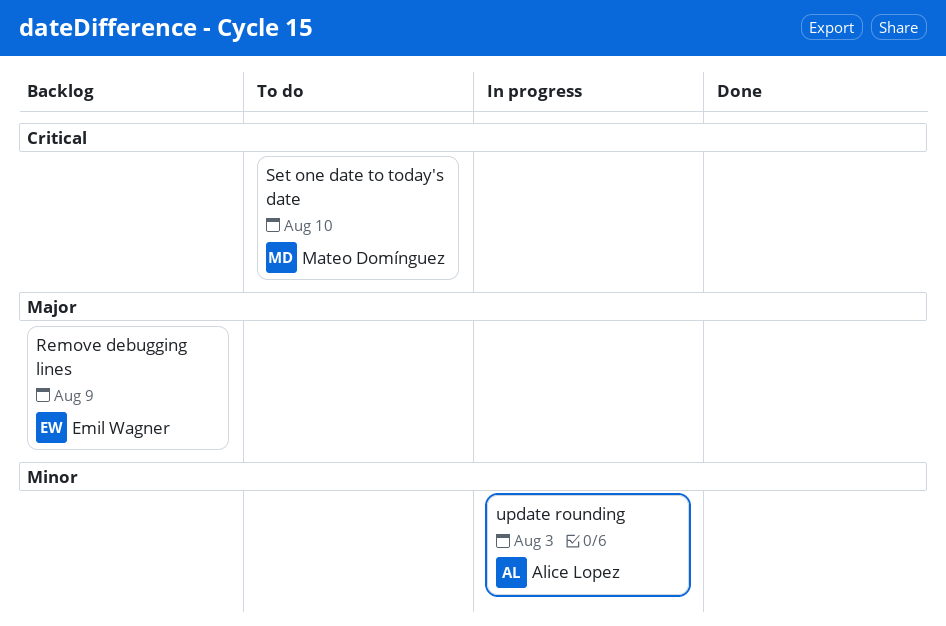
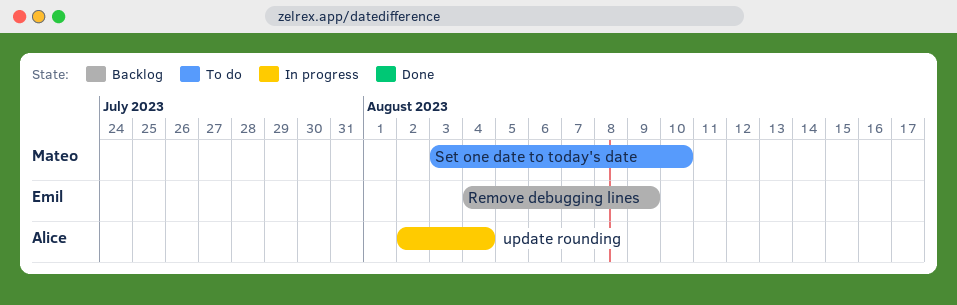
update rounding, due: Aug 3 -> Aug 4

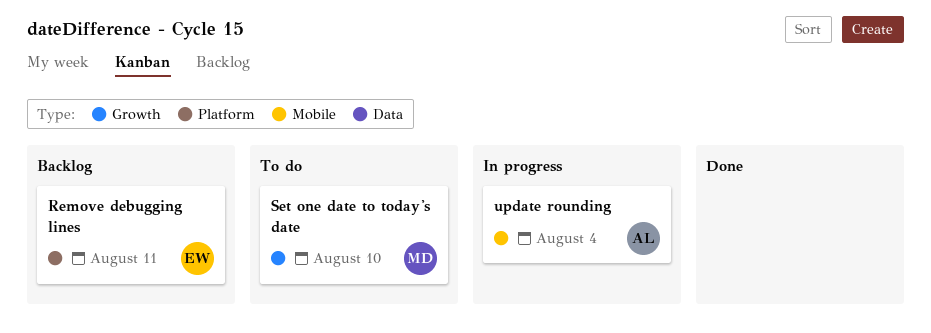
Remove debugging lines, due: Aug 9 -> Aug 11

